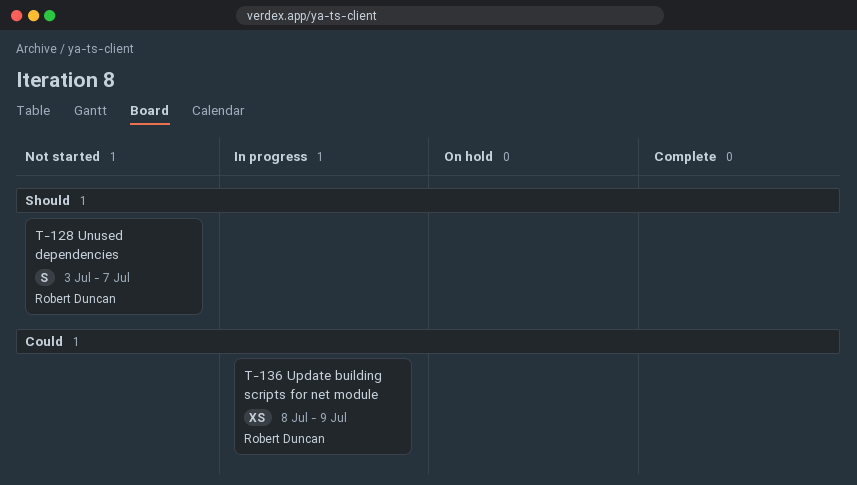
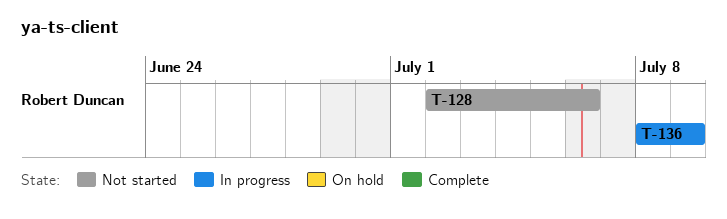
T-128, start: Jul 3 -> Jul 2
T-128, due: Jul 7 -> Jul 6

